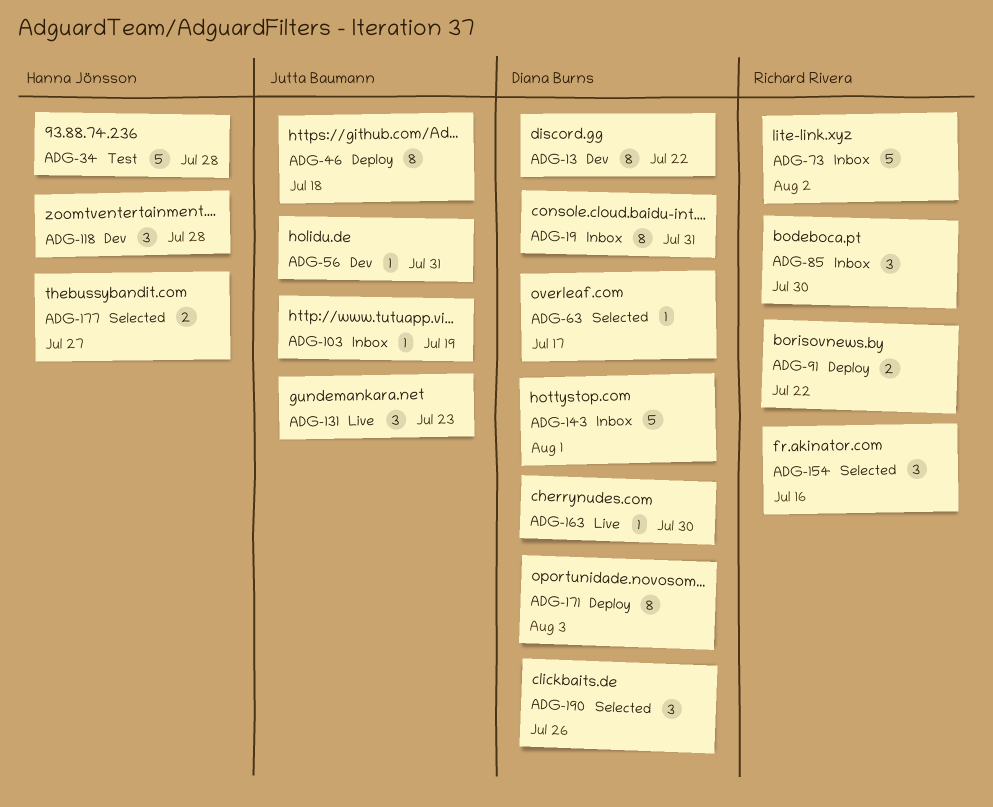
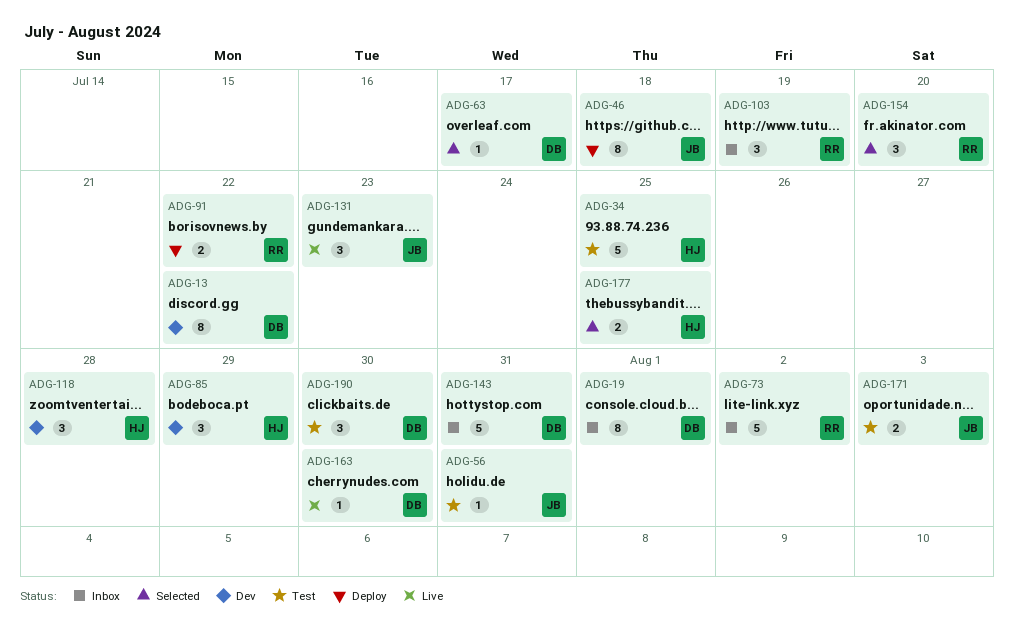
ADG-19, due: Jul 31 -> Aug 1
ADG-34, due: Jul 28 -> Jul 25
ADG-56, status: Dev -> Test
ADG-85, status: Inbox -> Dev
ADG-85, owner: Richard Rivera -> Hanna Jönsson
ADG-85, due: Jul 30 -> Jul 29
ADG-103, owner: Jutta Baumann -> Richard Rivera
ADG-103, estimate: 1 -> 3
ADG-143, due: Aug 1 -> Jul 31
ADG-154, due: Jul 16 -> Jul 20
ADG-171, status: Deploy -> Test
ADG-171, owner: Diana Burns -> Jutta Baumann
ADG-171, estimate: 8 -> 2
ADG-177, due: Jul 27 -> Jul 25
ADG-190, status: Selected -> Test
ADG-190, due: Jul 26 -> Jul 30

